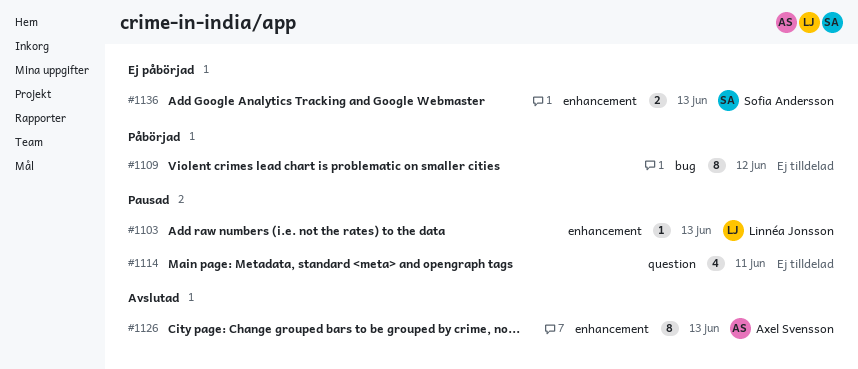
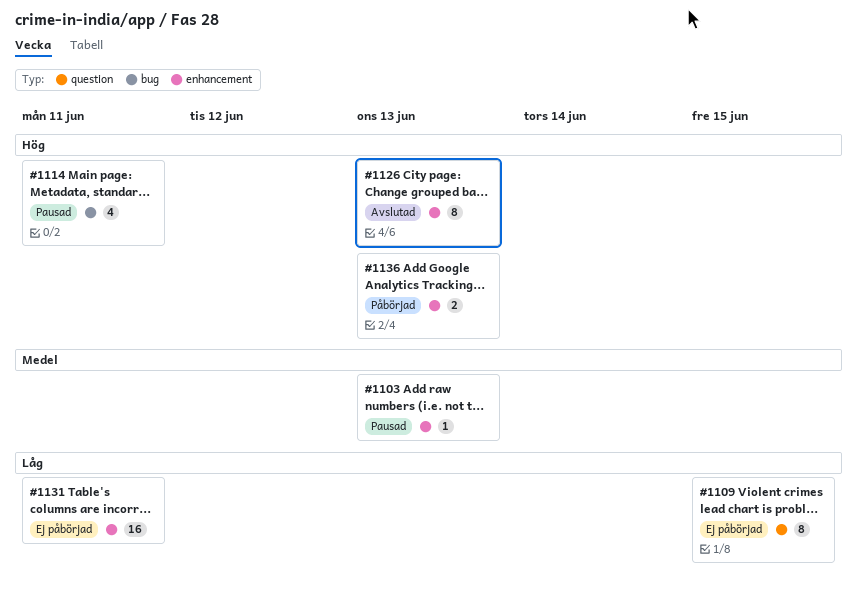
#1109, status: Påbörjad -> Ej påbörjad
#1109, label: bug -> question
#1109, due: Jun 12 -> Jun 15
#1114, label: question -> bug
#1131: none -> present
#1136, status: Ej påbörjad -> Påbörjad

